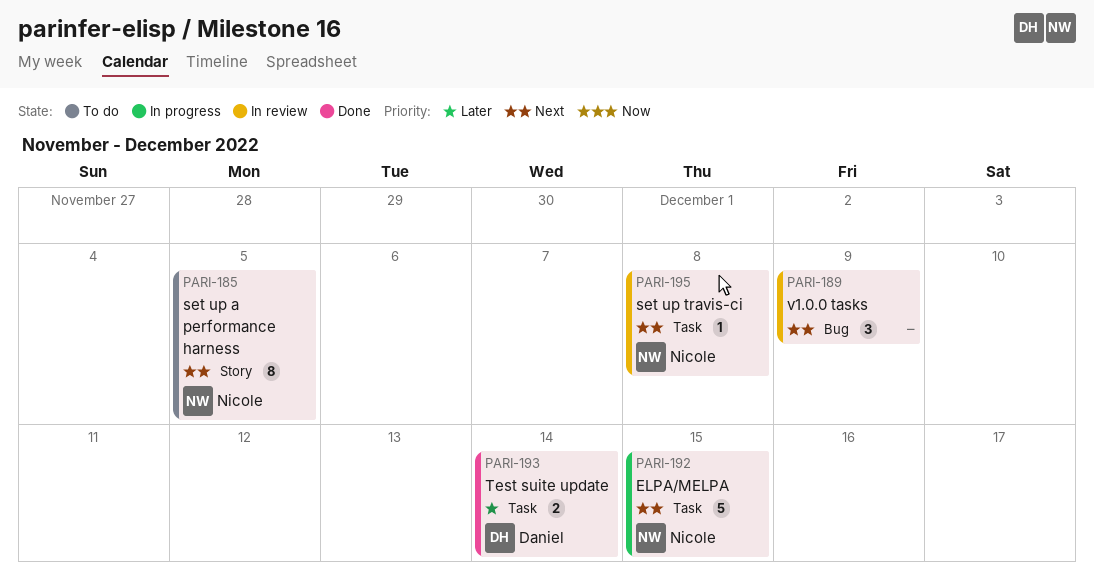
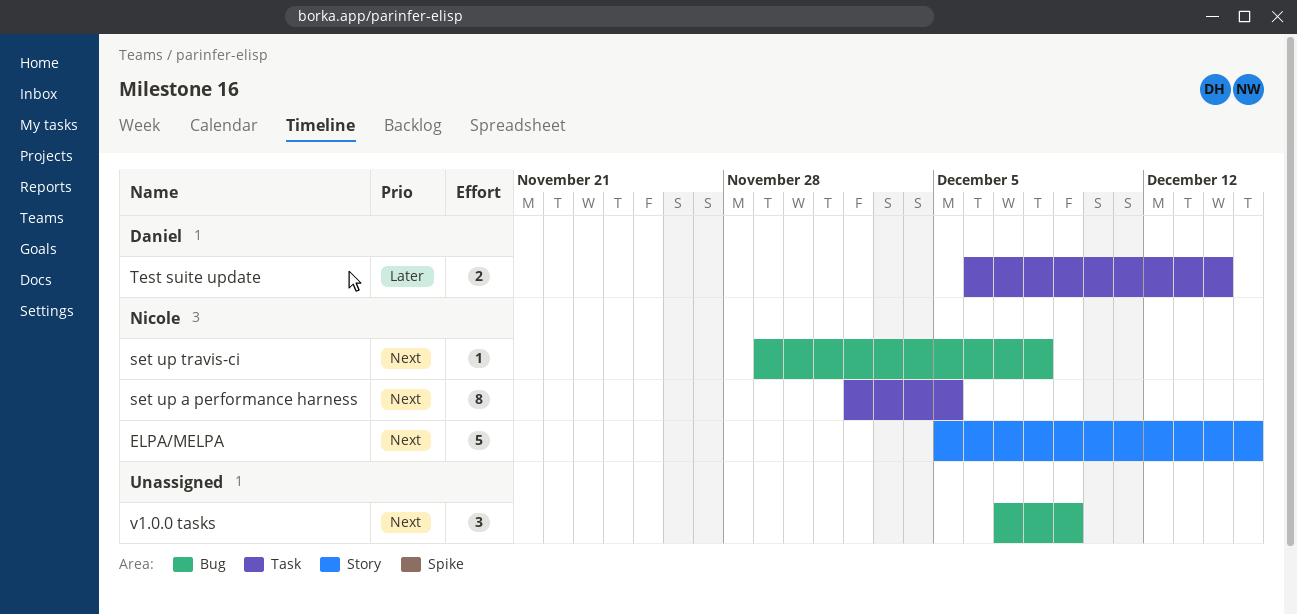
ELPA/MELPA, label: Task -> Story
set up a performance harness, label: Story -> Task
set up travis-ci, label: Task -> Bug

